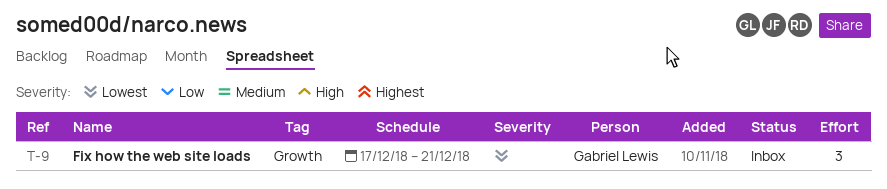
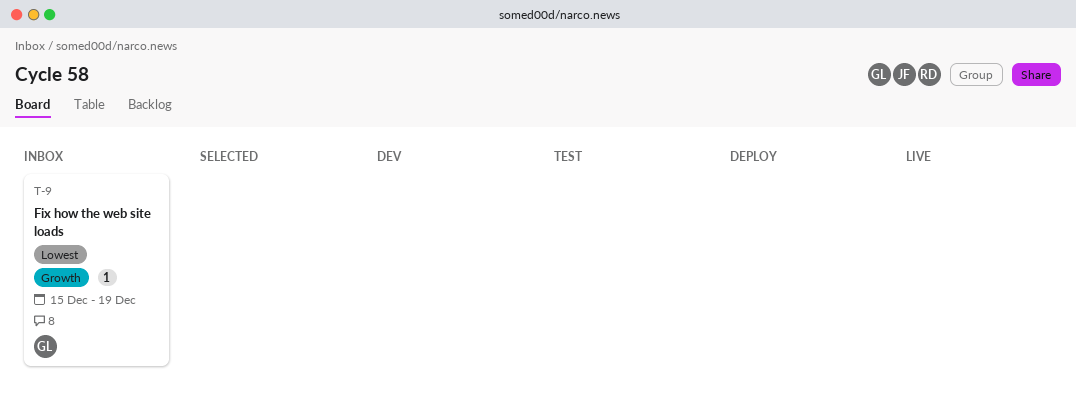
T-9, estimate: 3 -> 1
T-9, start: Dec 17 -> Dec 15
T-9, due: Dec 21 -> Dec 19

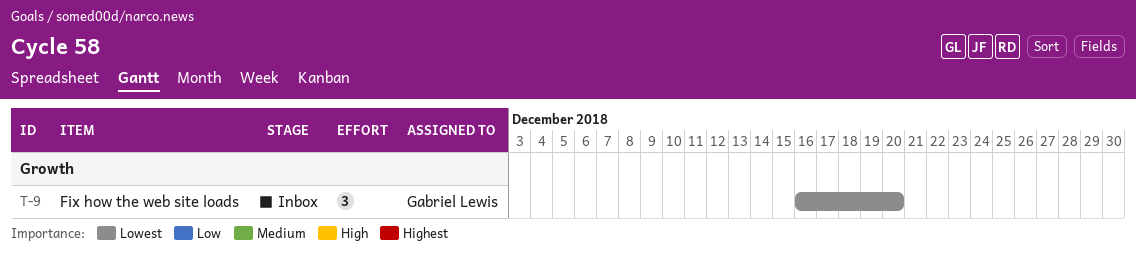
T-9, estimate: 1 -> 3
T-9, start: Dec 15 -> Dec 16
T-9, due: Dec 19 -> Dec 20

